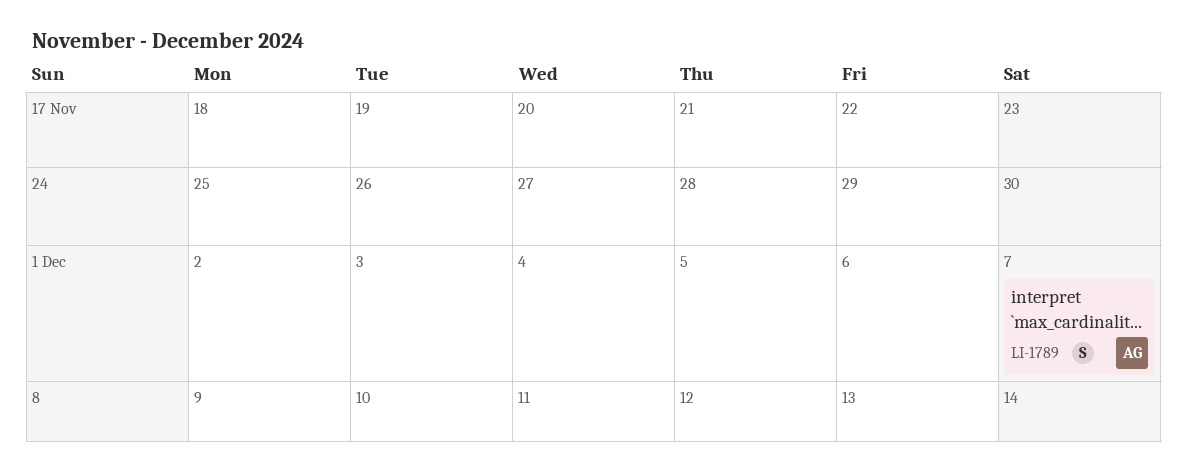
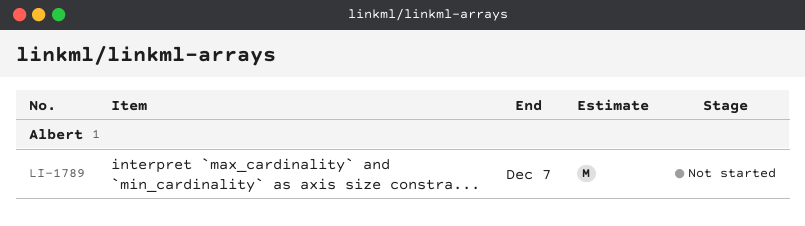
LI-1789, estimate: S -> M

